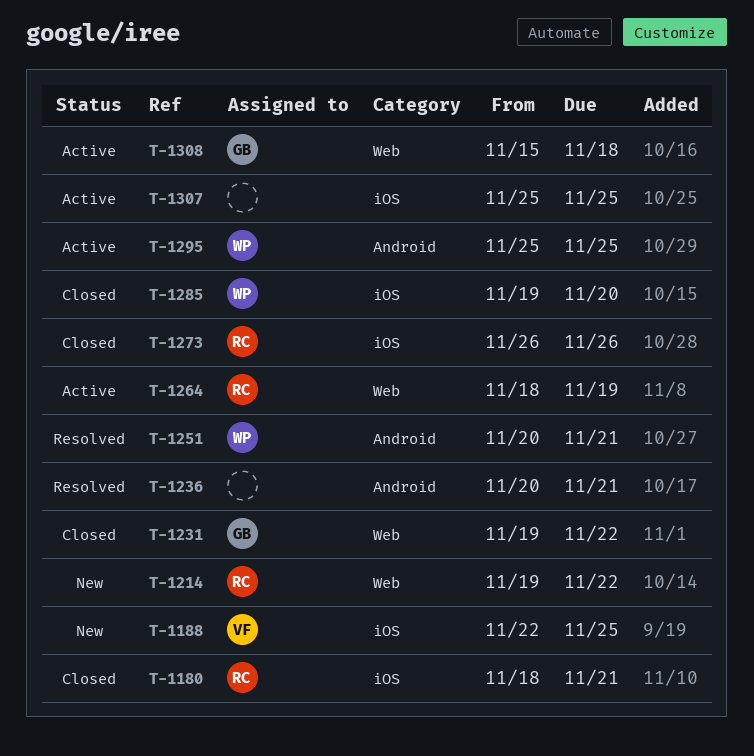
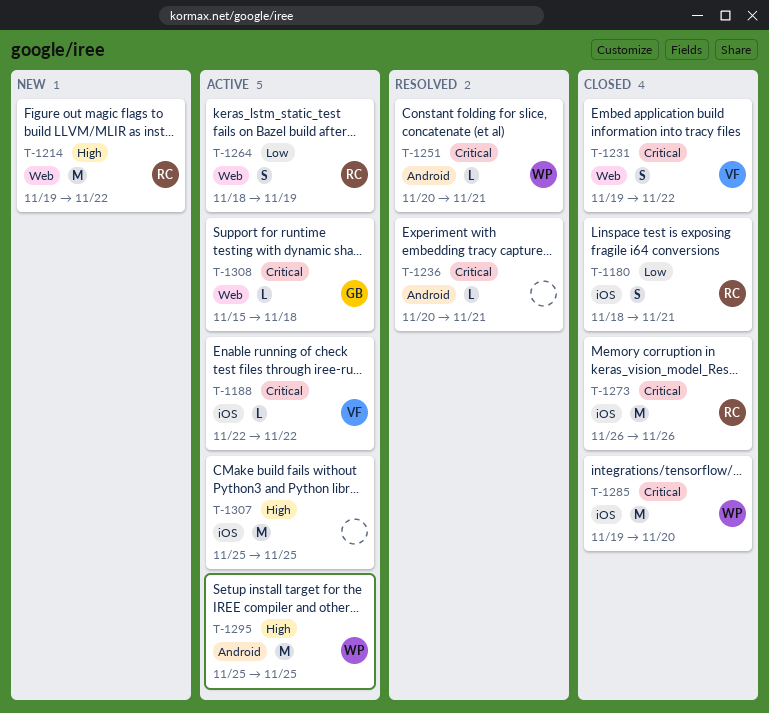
T-1188, status: New -> Active
T-1188, due: Nov 25 -> Nov 22
T-1231, owner: GB -> VF

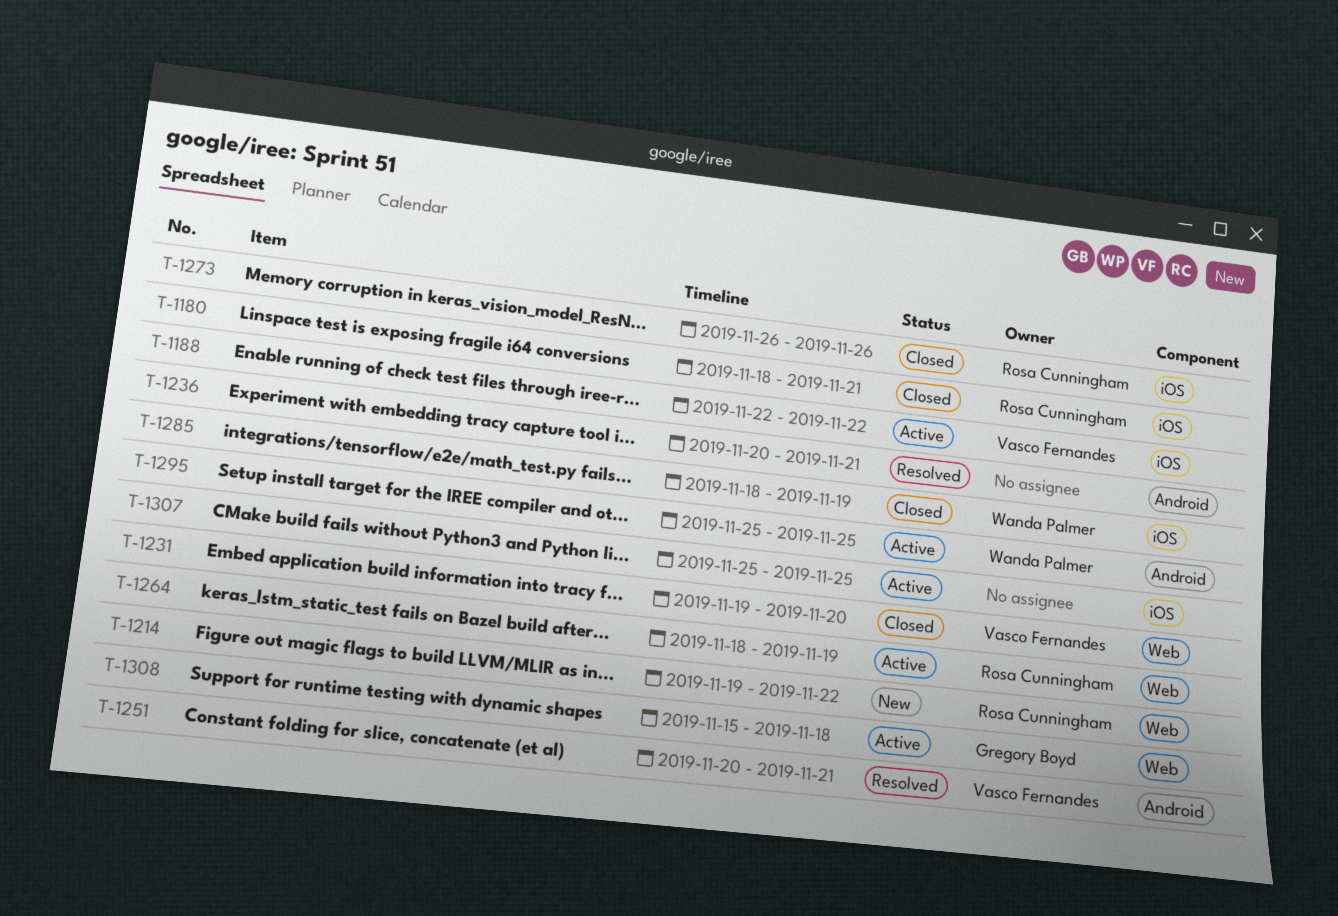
T-1231, due: Nov 22 -> Nov 20
T-1251, owner: Wanda Palmer -> Vasco Fernandes
T-1285, start: Nov 19 -> Nov 18
T-1285, due: Nov 20 -> Nov 19

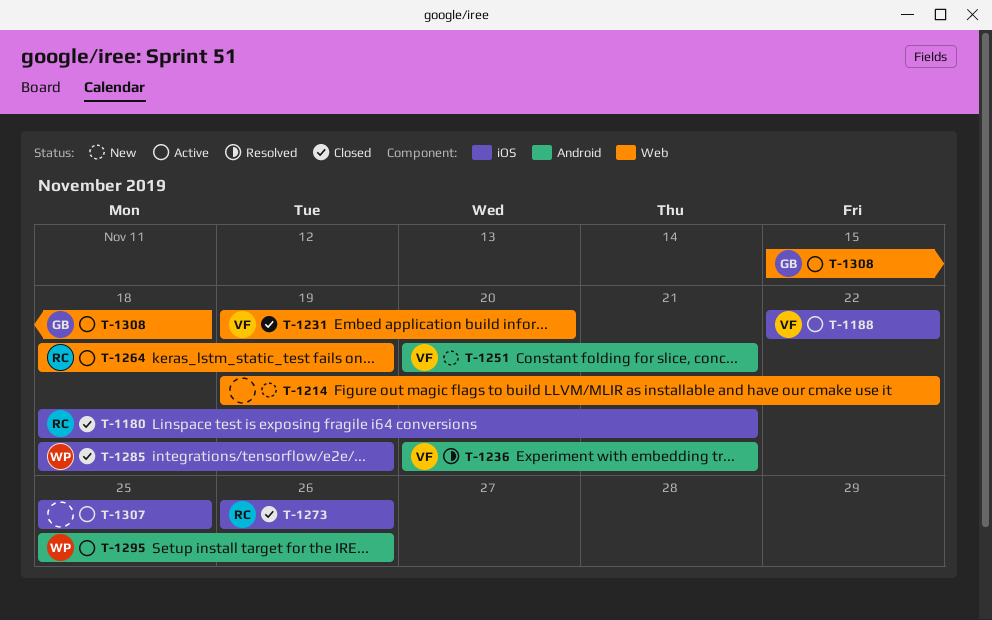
T-1214, owner: Rosa Cunningham -> none
T-1236, owner: none -> Vasco Fernandes
T-1251, status: Resolved -> New
T-1295, due: Nov 25 -> Nov 26

